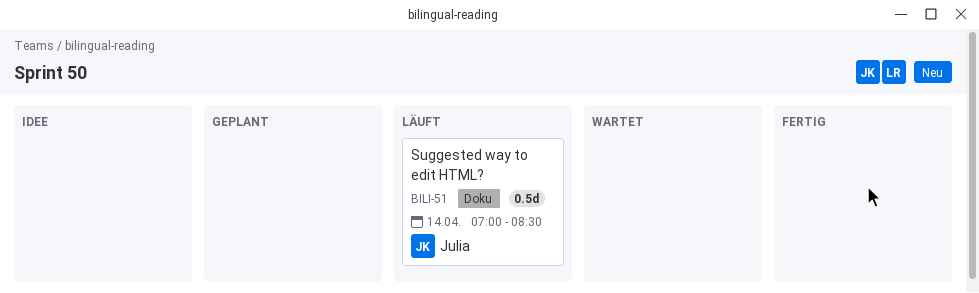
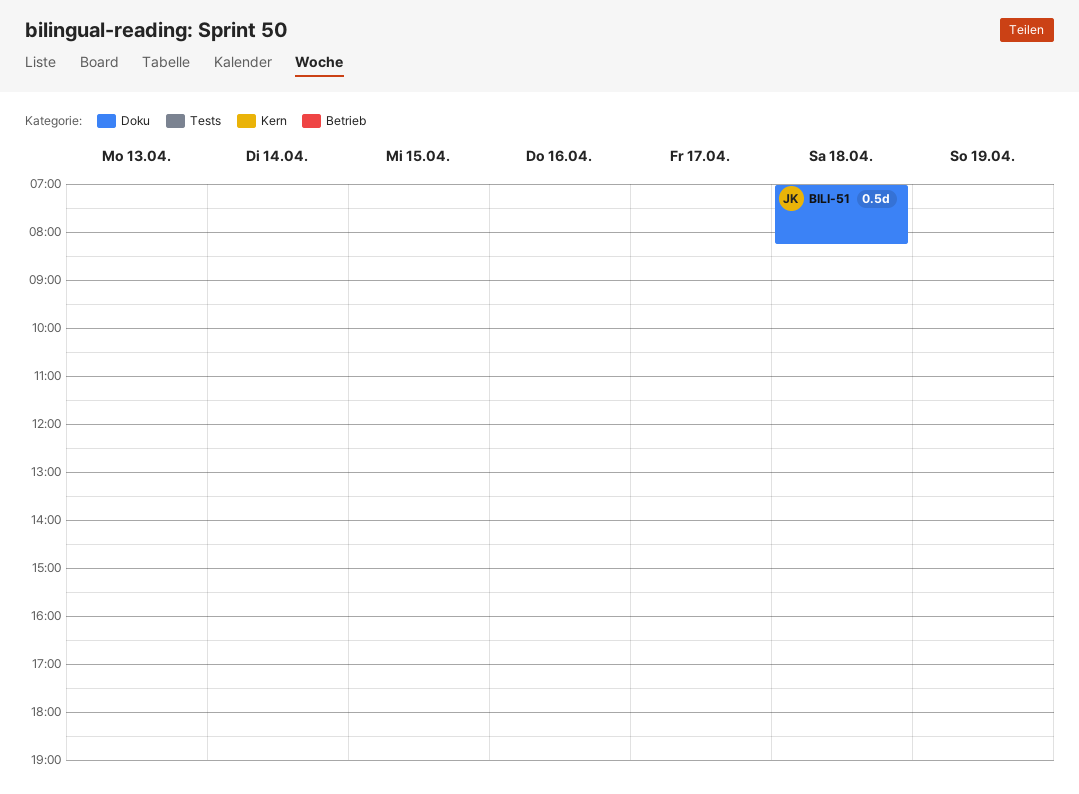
BILI-51, day: Apr 14 -> Apr 18
BILI-51, ends: 08:30 -> 08:15

